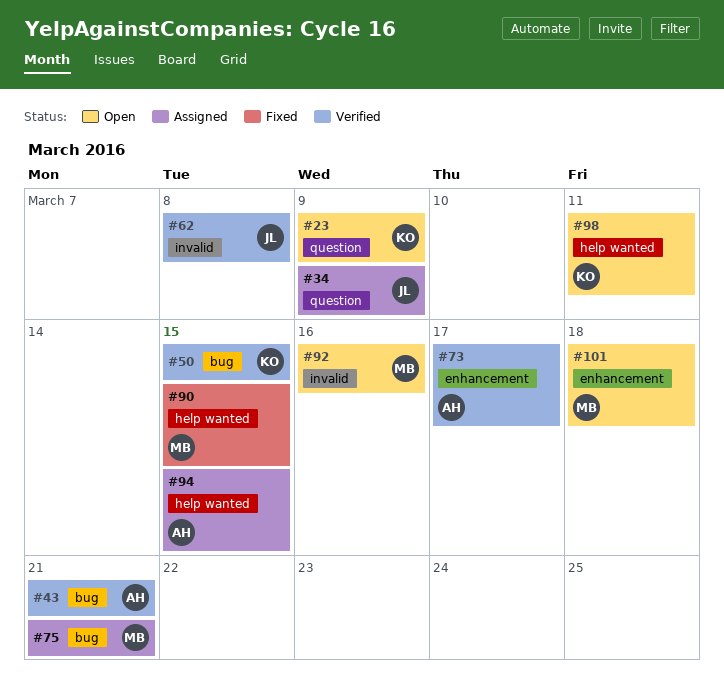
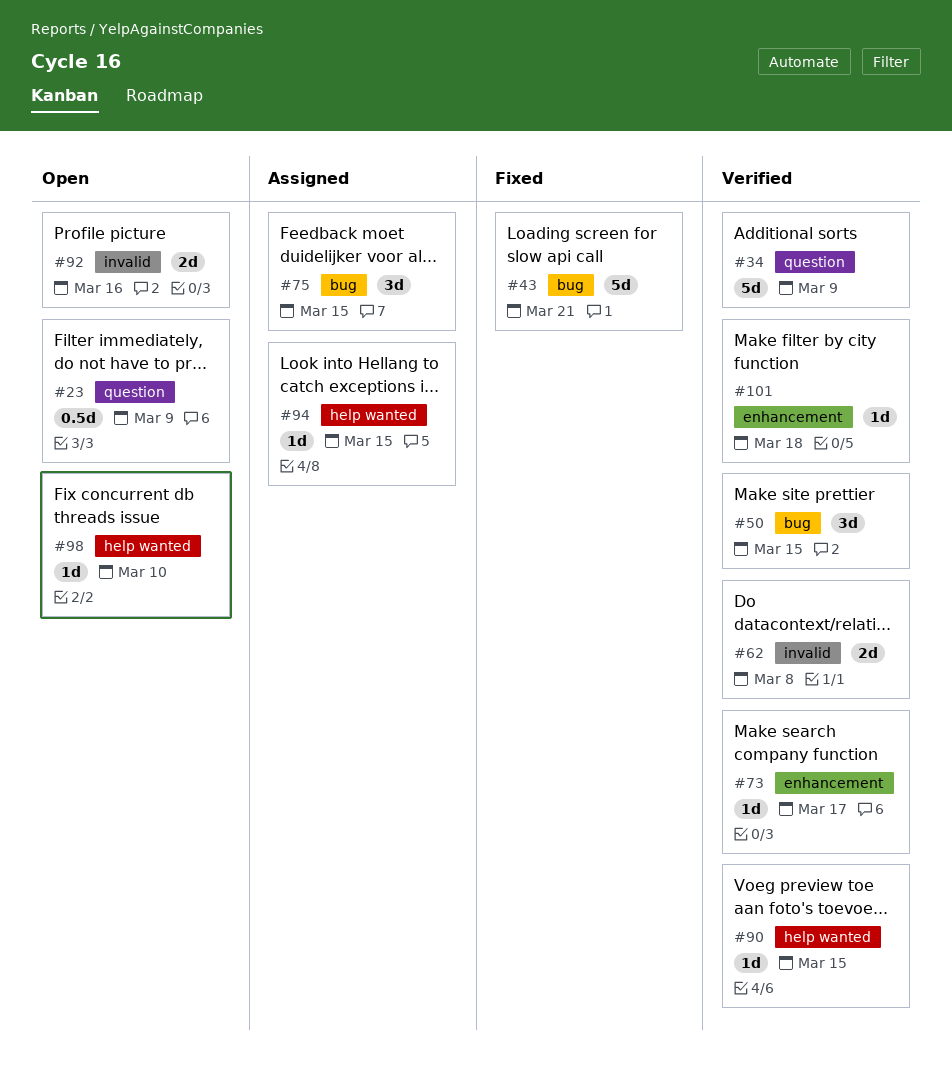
#34, status: Assigned -> Verified
#43, status: Verified -> Fixed
#75, due: Mar 21 -> Mar 15
#90, status: Fixed -> Verified
#98, due: Mar 11 -> Mar 10
#101, status: Open -> Verified

